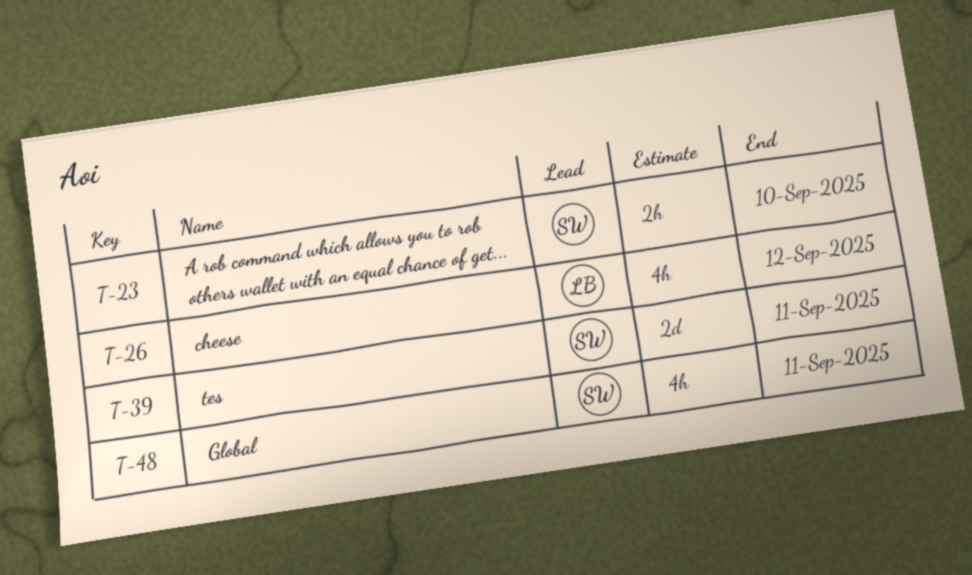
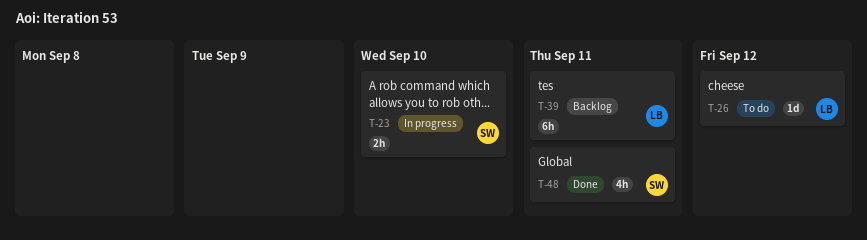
T-26, estimate: 4h -> 1d
T-39, owner: SW -> LB
T-39, estimate: 2d -> 6h

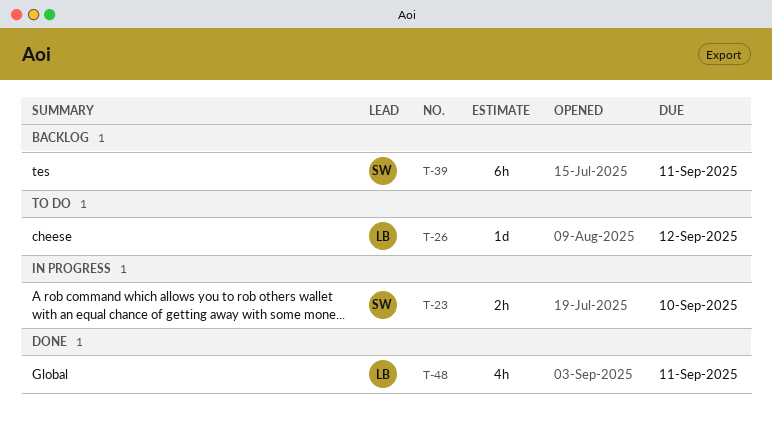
T-39, owner: LB -> SW
T-48, owner: SW -> LB

